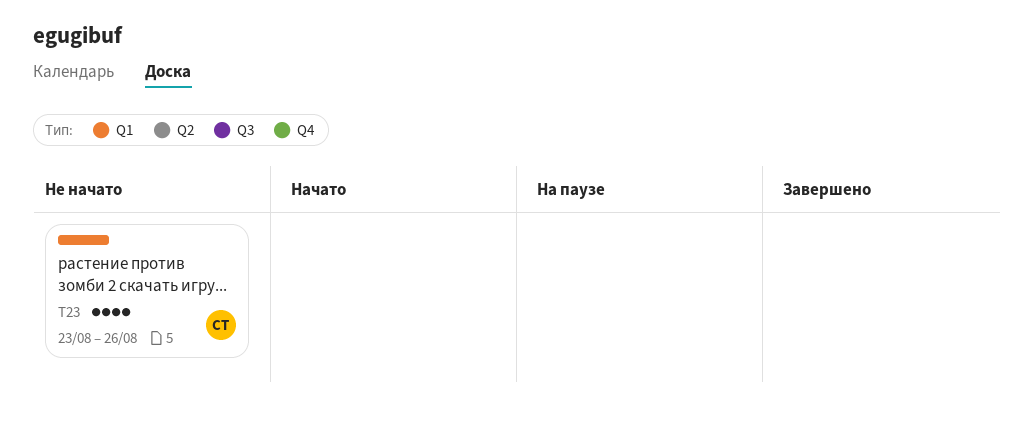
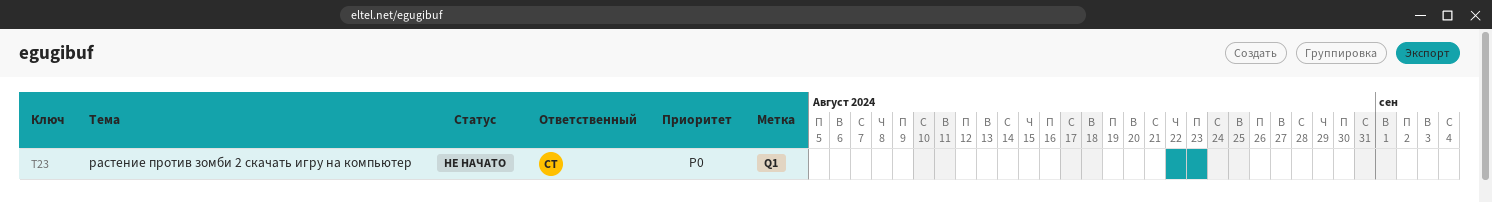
T23, start: Aug 23 -> Aug 22
T23, due: Aug 26 -> Aug 23

